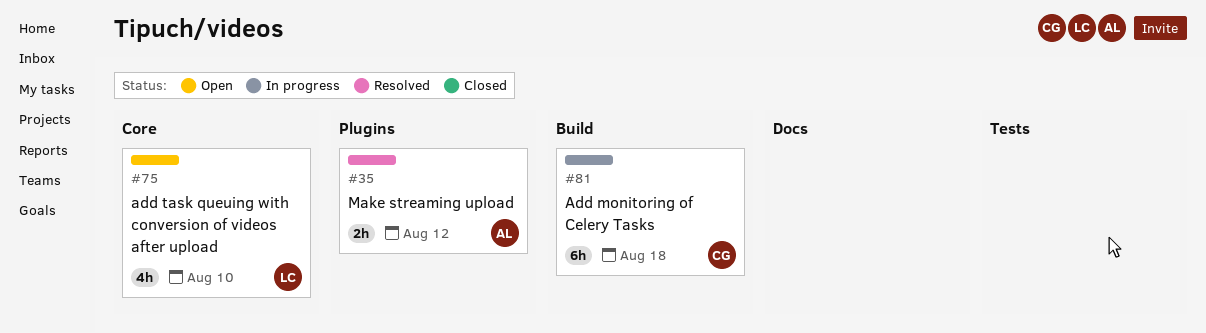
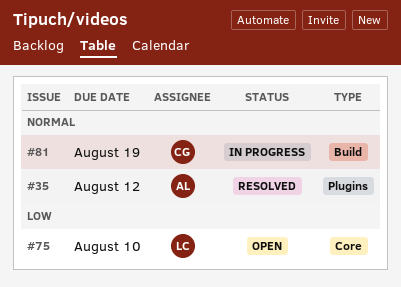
#81, due: Aug 18 -> Aug 19

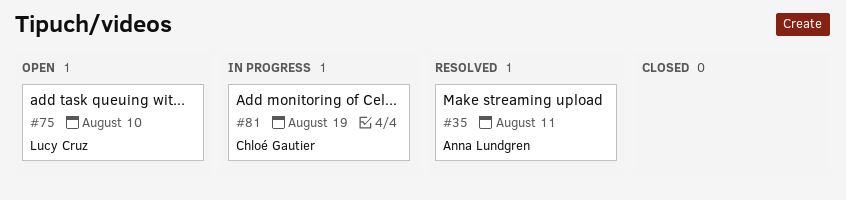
#35, due: Aug 12 -> Aug 11

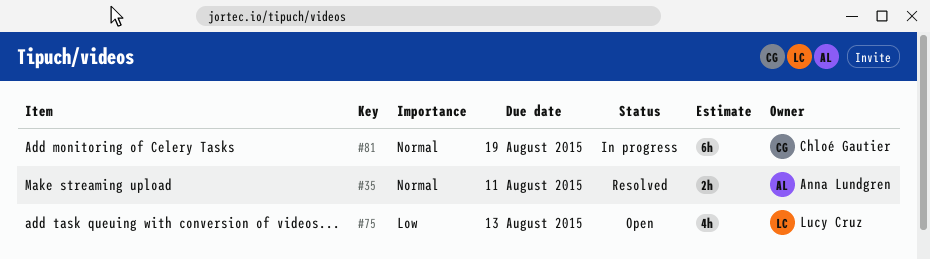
#75, due: Aug 10 -> Aug 13

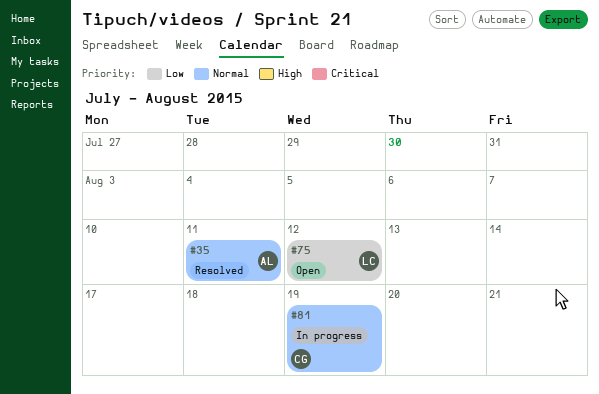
#75, due: Aug 13 -> Aug 12

